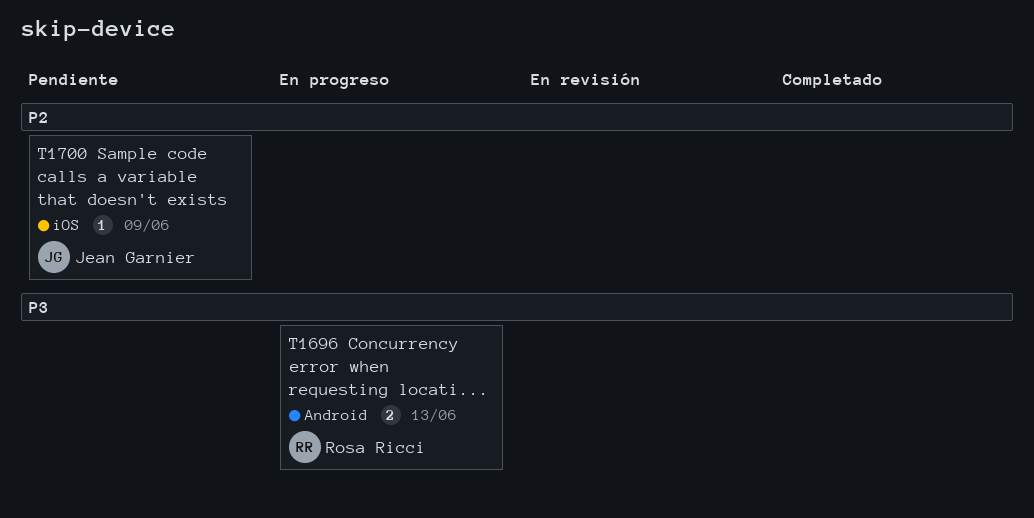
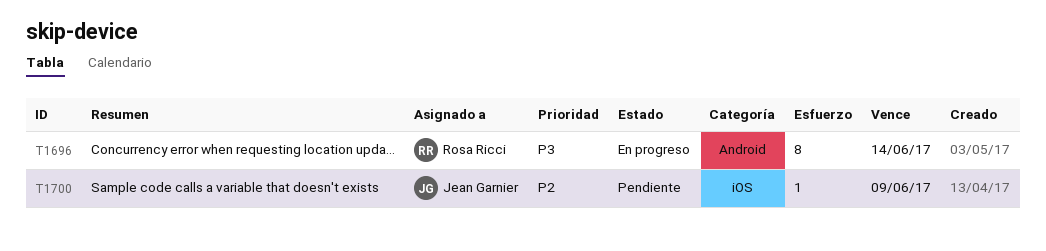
T1696, estimate: 2 -> 8
T1696, due: Jun 13 -> Jun 14

